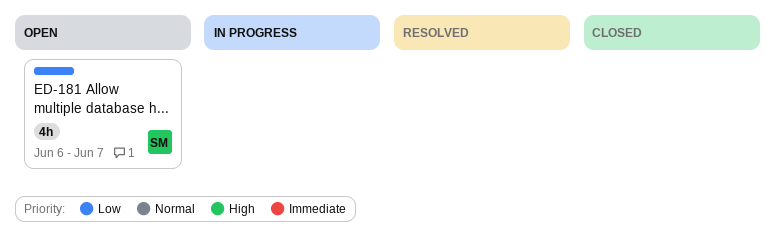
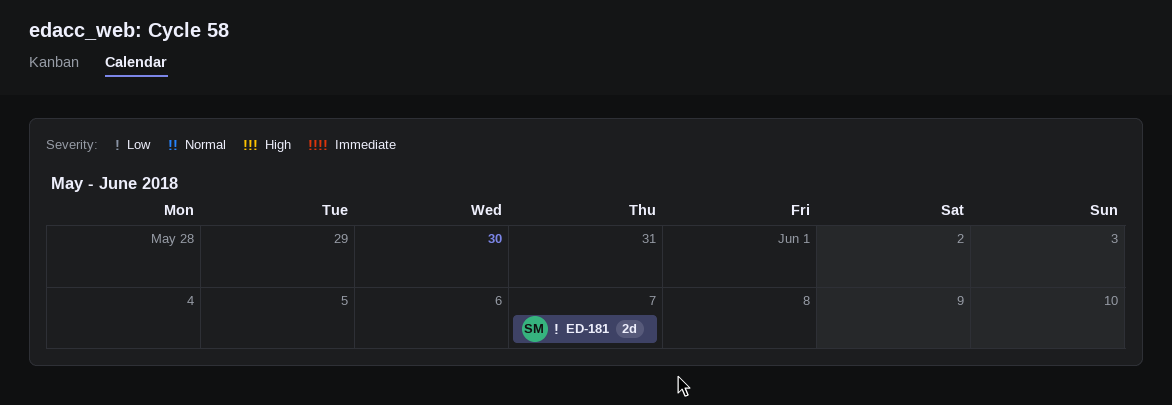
ED-181, estimate: 4h -> 2d
ED-181, start: Jun 6 -> Jun 7

